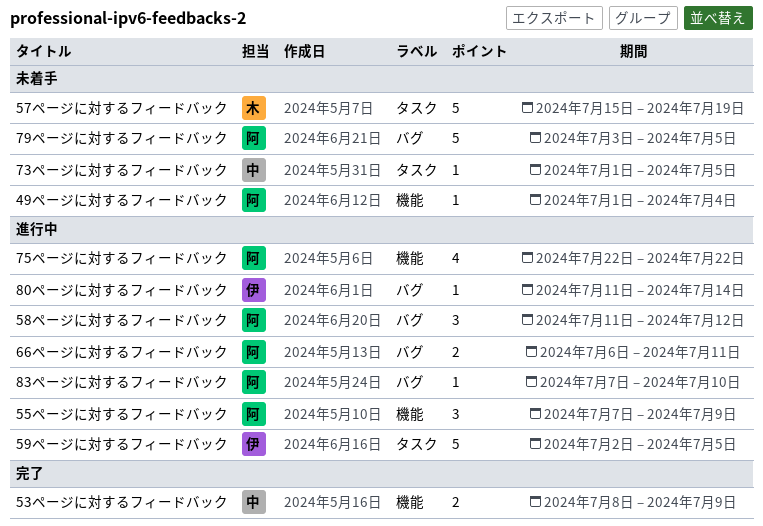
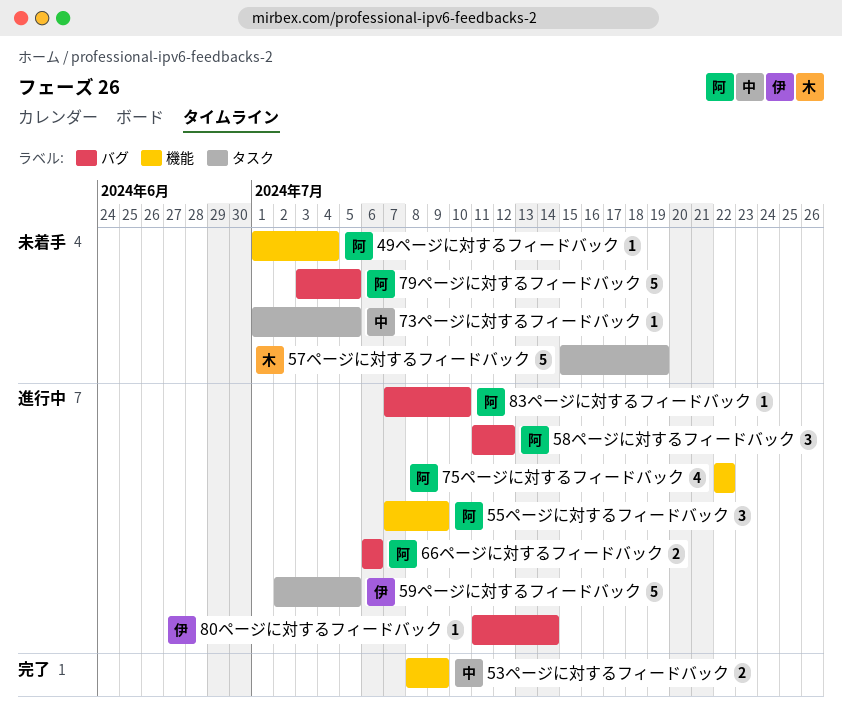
66ページに対するフィードバック, due: Jul 11 -> Jul 6

